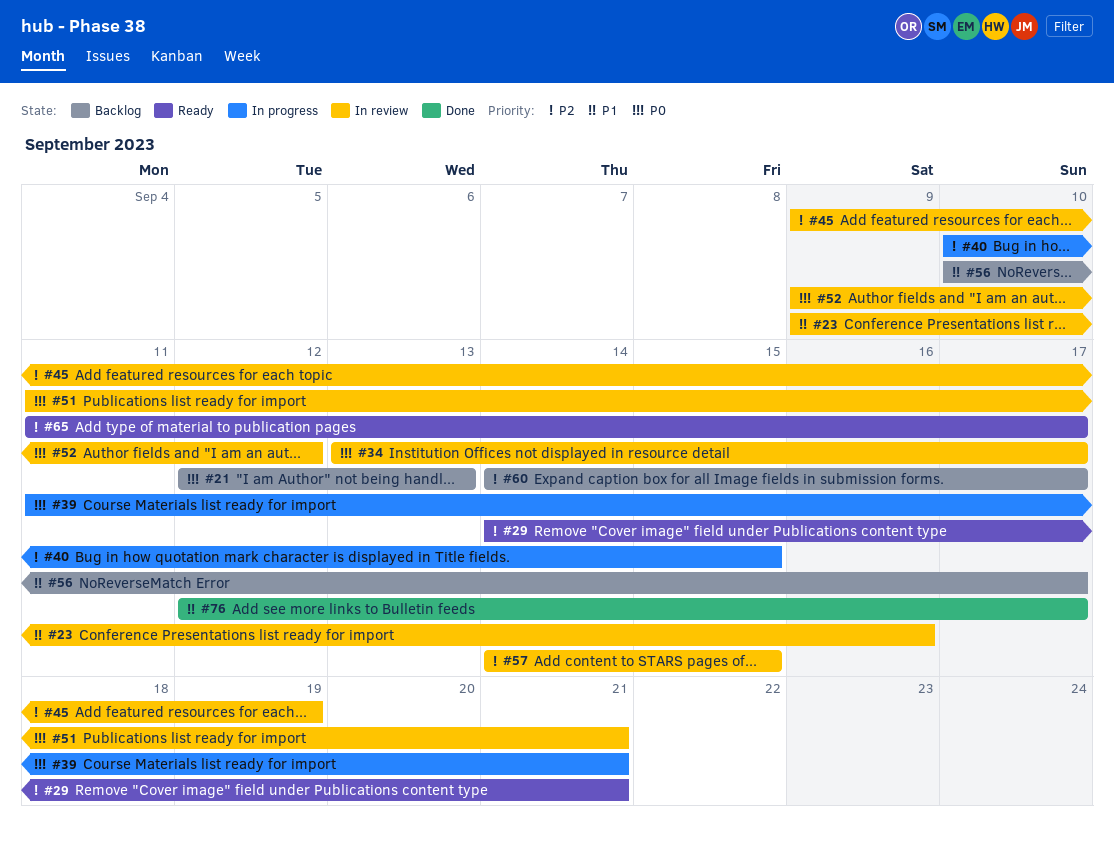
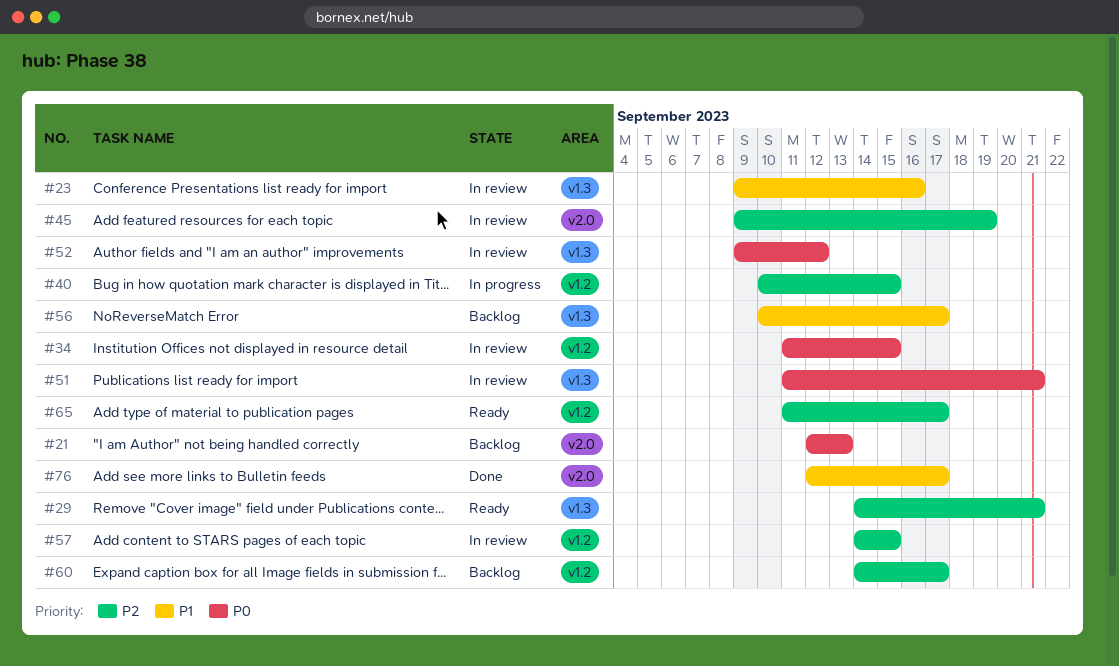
#34, start: Sep 13 -> Sep 11
#34, due: Sep 17 -> Sep 15
#39: present -> none

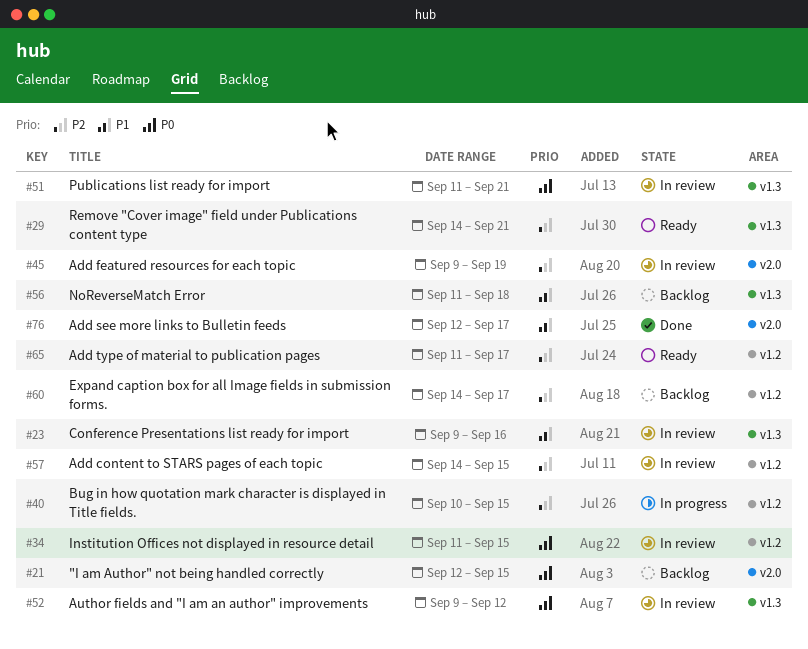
#21, due: Sep 13 -> Sep 15
#56, start: Sep 10 -> Sep 11
#56, due: Sep 17 -> Sep 18

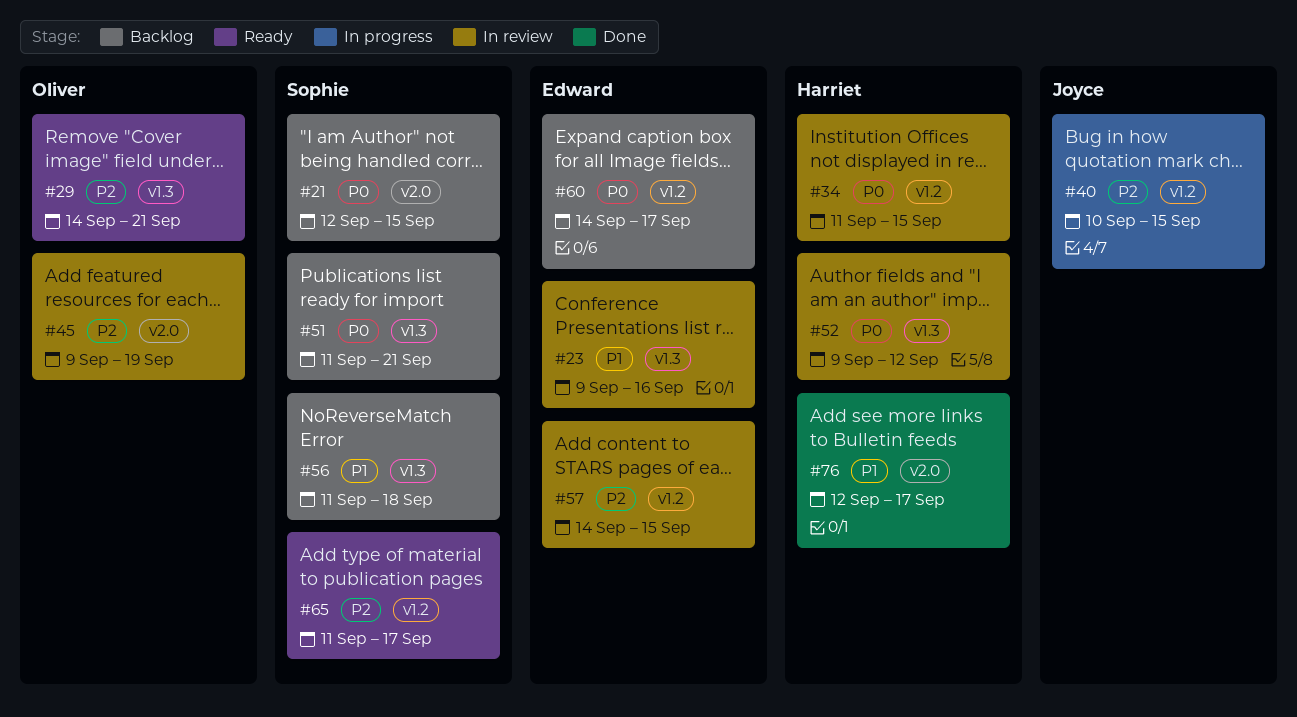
#51, status: In review -> Backlog
#60, priority: P2 -> P0

